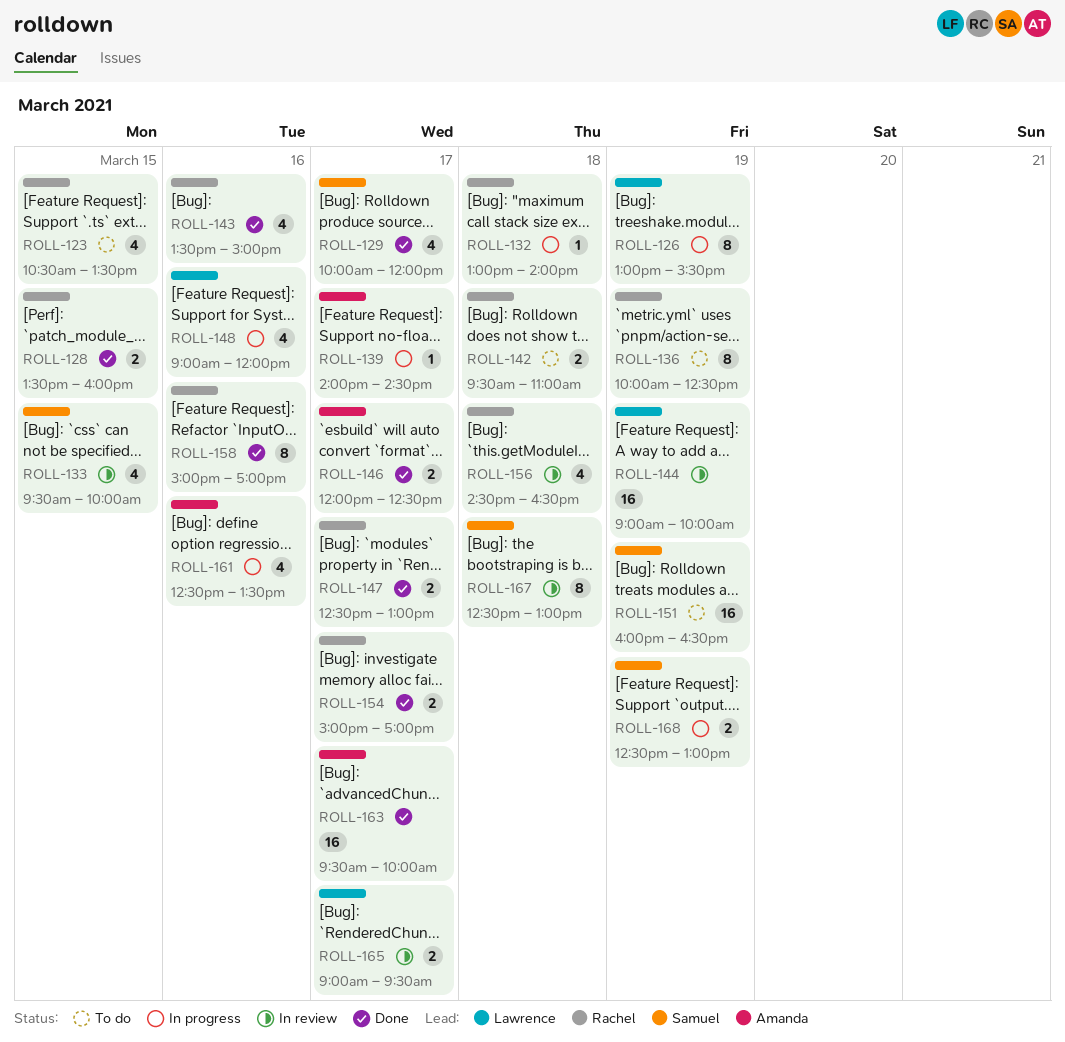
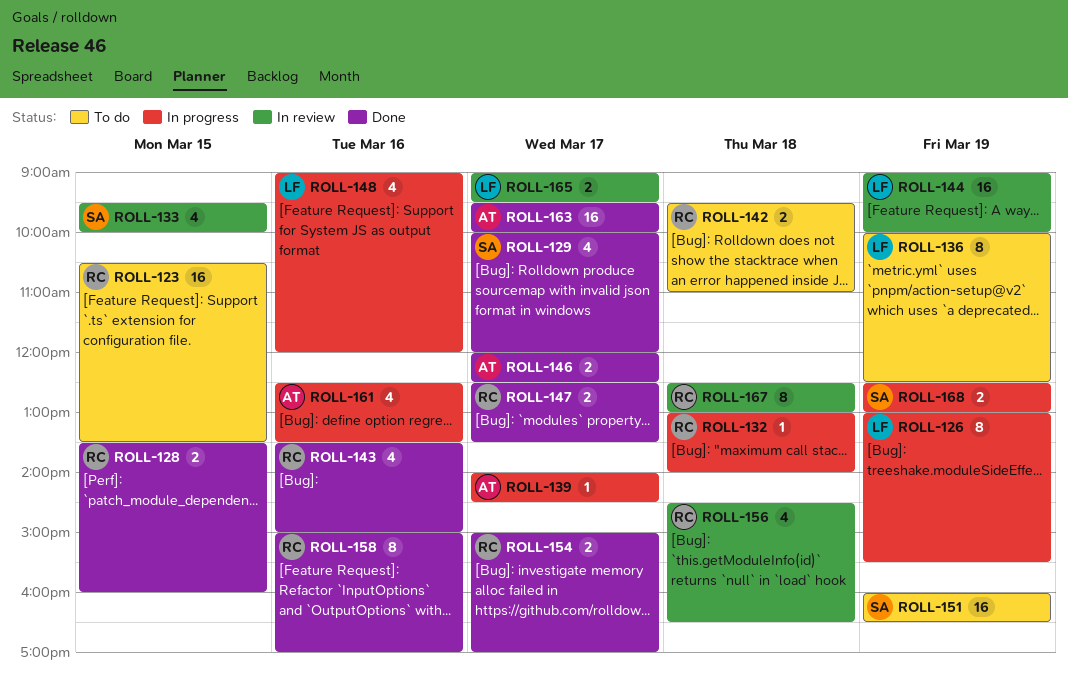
ROLL-123, estimate: 4 -> 16
ROLL-136, owner: Rachel -> Lawrence
ROLL-147, ends: 13:00 -> 13:30
ROLL-167, owner: Samuel -> Rachel

